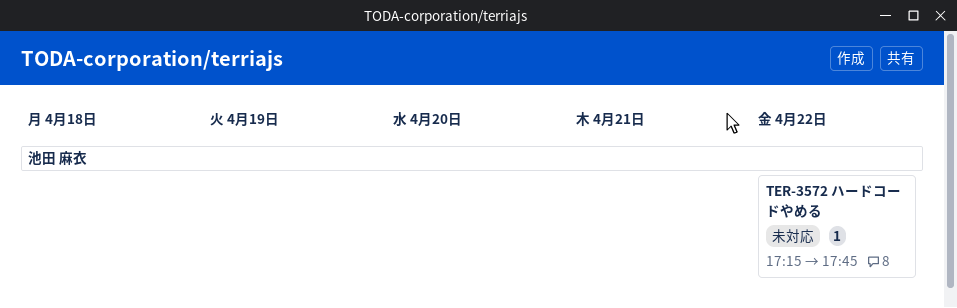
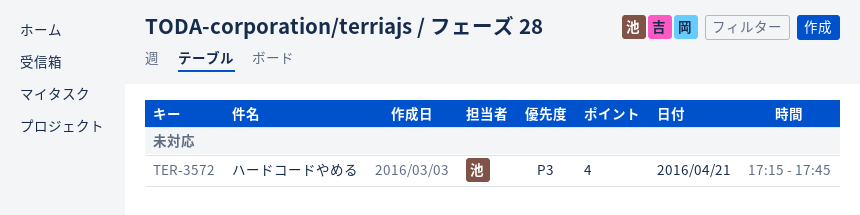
TER-3572, estimate: 1 -> 4
TER-3572, day: Apr 22 -> Apr 21

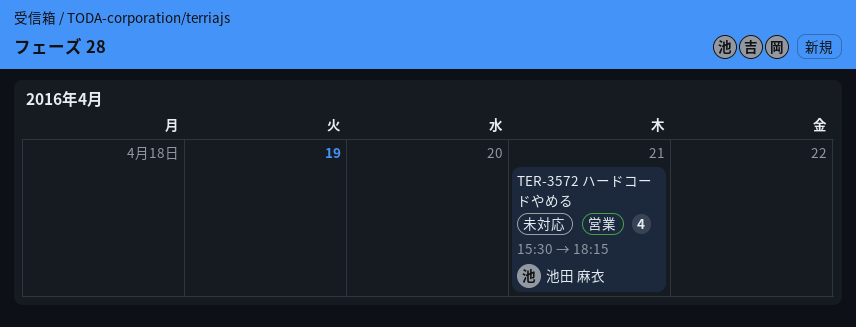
TER-3572, begins: 17:15 -> 15:30
TER-3572, ends: 17:45 -> 18:15

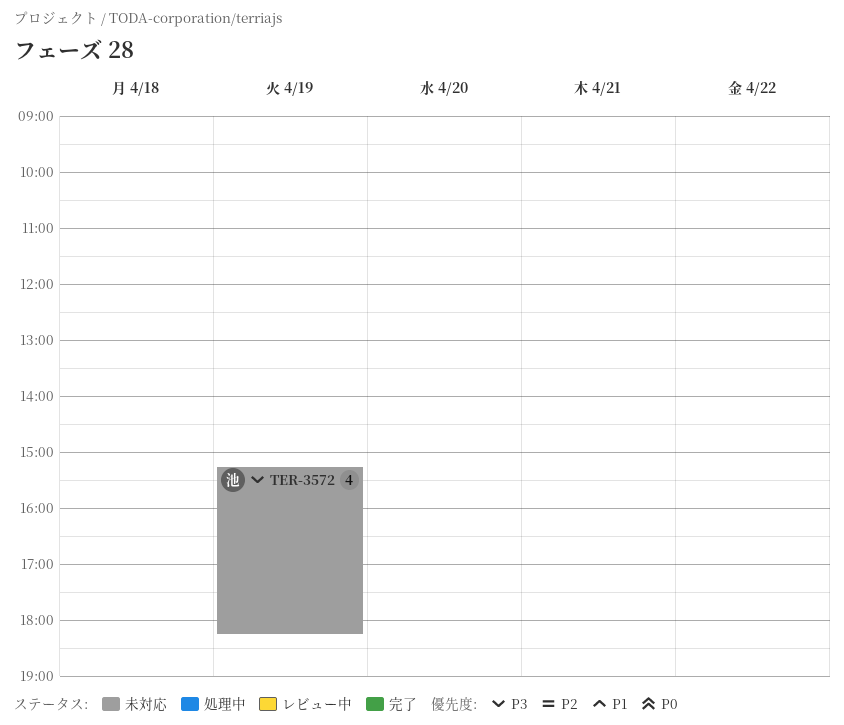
TER-3572, day: Apr 21 -> Apr 19
TER-3572, begins: 15:30 -> 15:15

